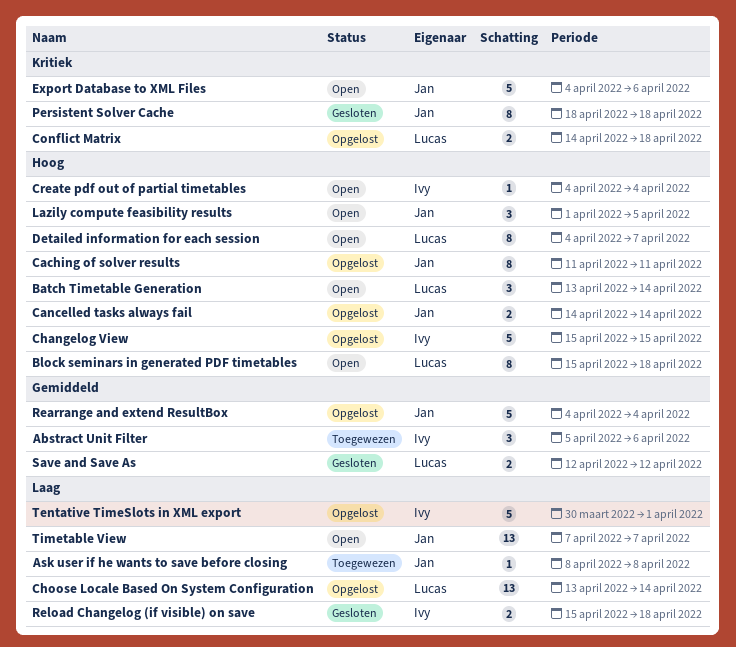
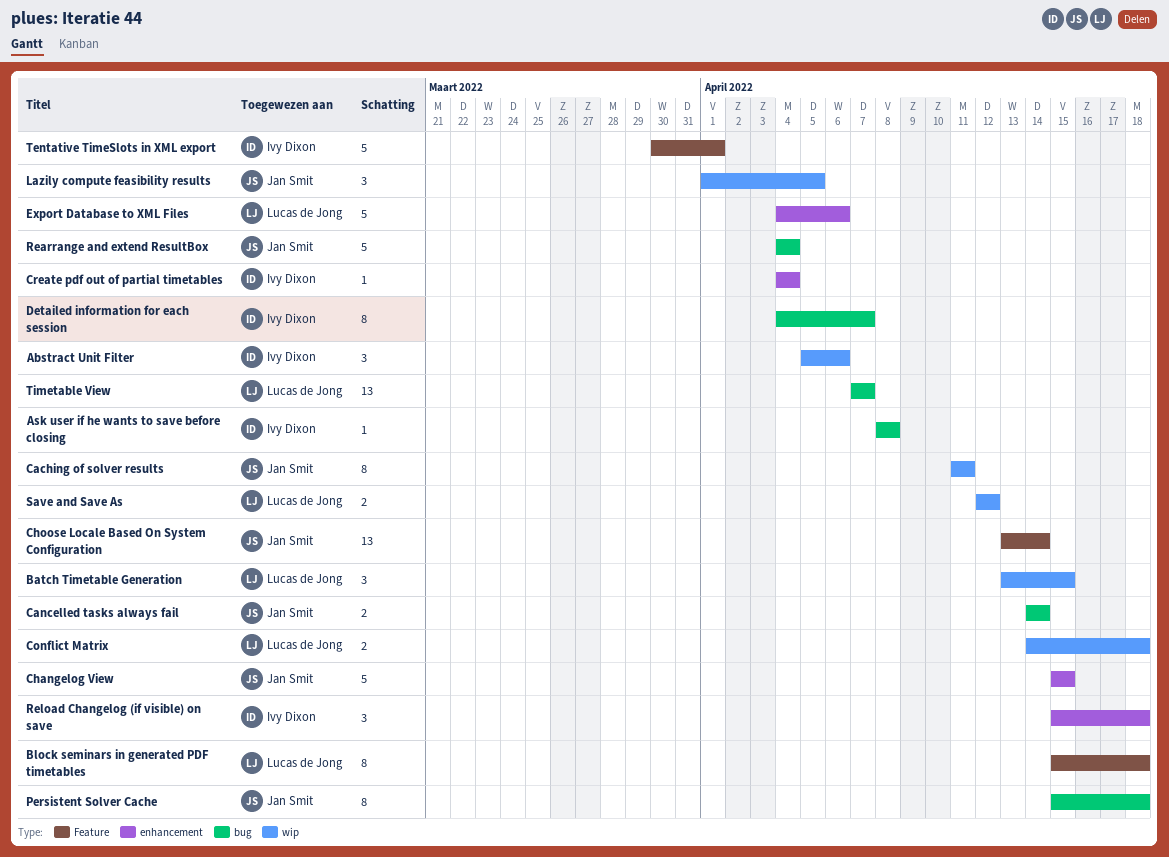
Ask user if he wants to save before closing, owner: Jan Smit -> Ivy Dixon
Batch Timetable Generation, due: Apr 14 -> Apr 15
Changelog View, owner: Ivy Dixon -> Jan Smit
Choose Locale Based On System Configuration, owner: Lucas de Jong -> Jan Smit
Detailed information for each session, owner: Lucas de Jong -> Ivy Dixon
Export Database to XML Files, owner: Jan Smit -> Lucas de Jong
Persistent Solver Cache, start: Apr 18 -> Apr 15
Reload Changelog (if visible) on save, estimate: 2 -> 3
Timetable View, owner: Jan Smit -> Lucas de Jong

